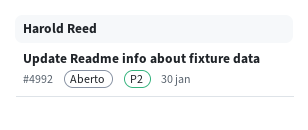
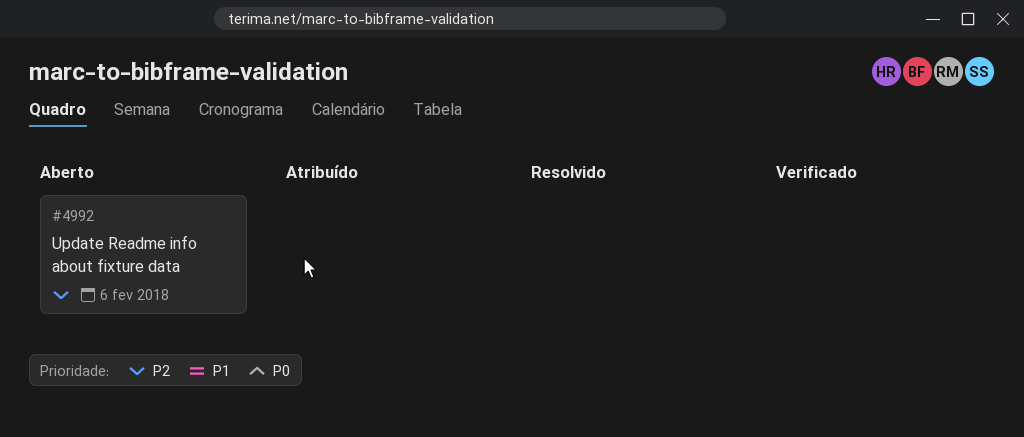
#4992, due: Jan 30 -> Feb 6

